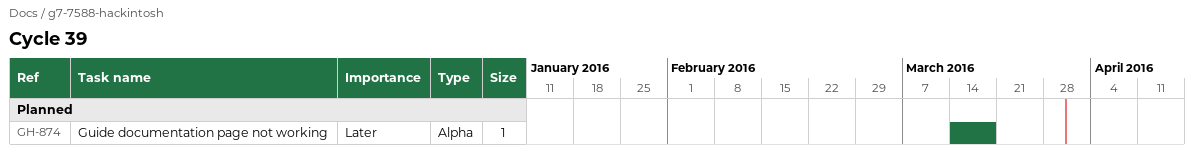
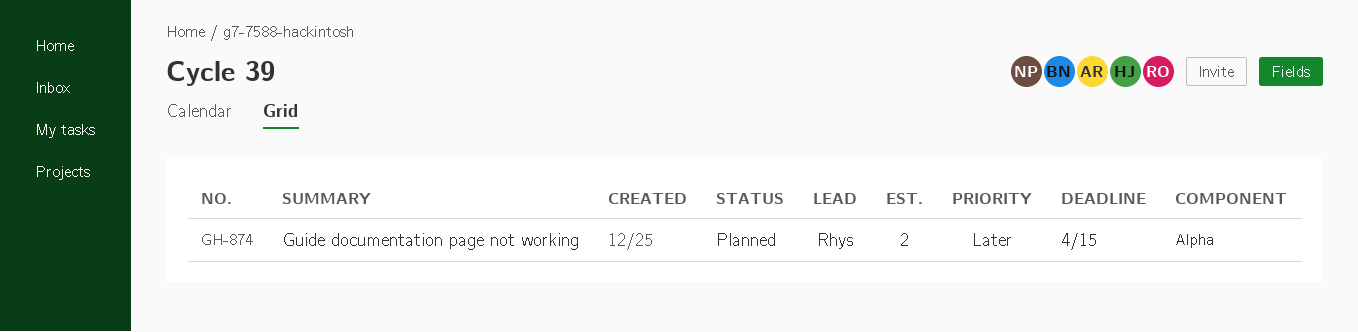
GH-874, estimate: 1 -> 2
GH-874, due: Mar 18 -> Apr 15

